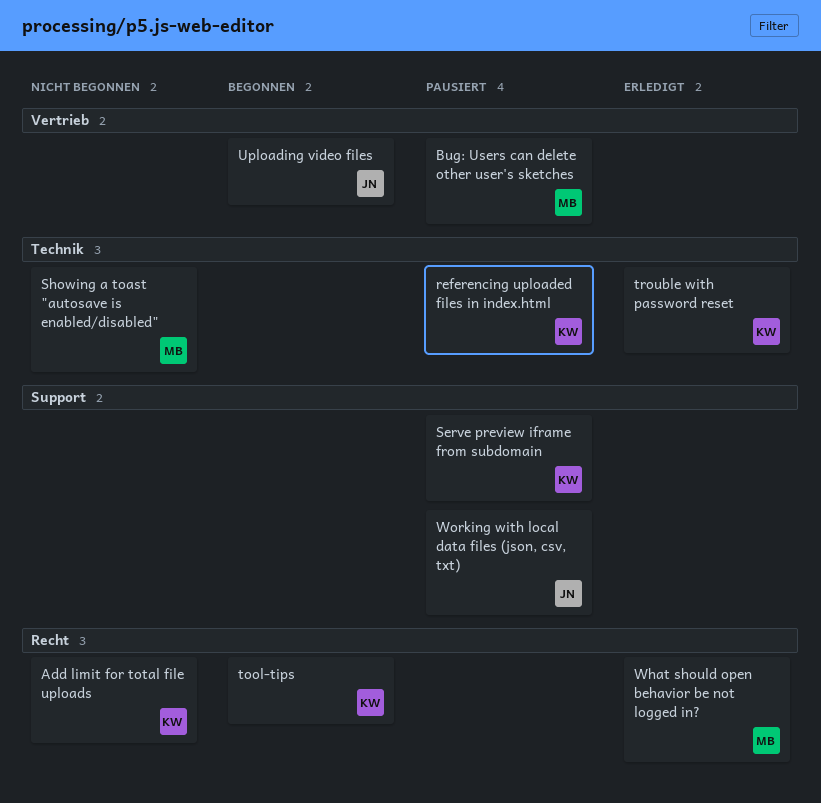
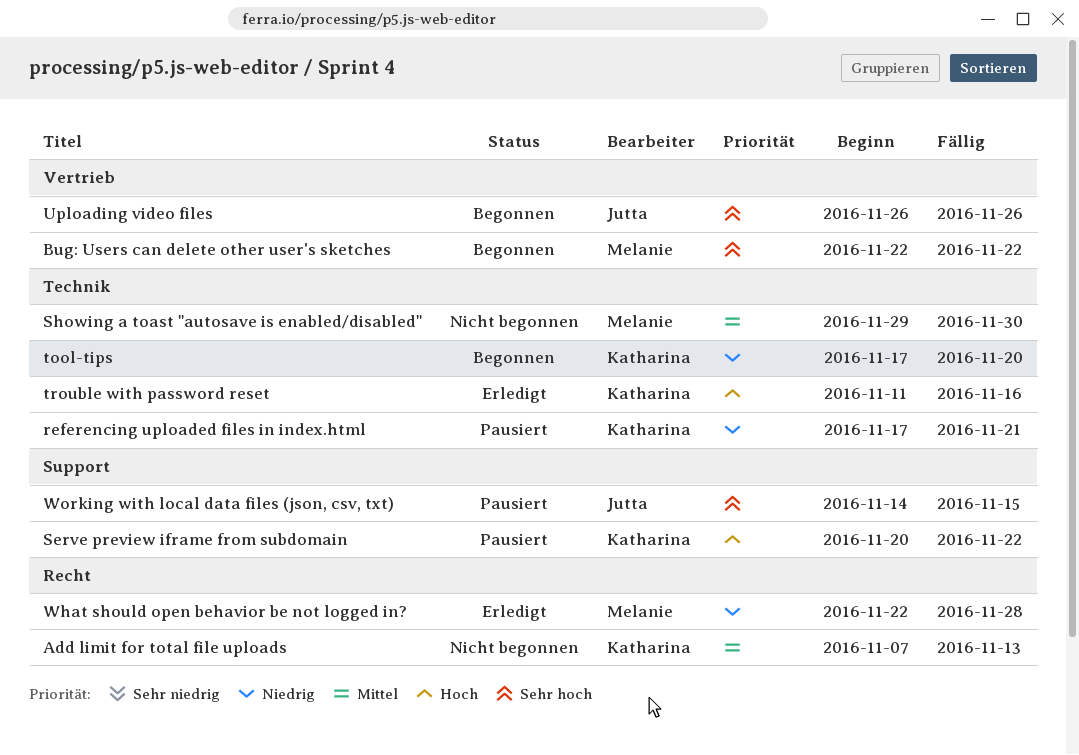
Bug: Users can delete other user's sketches, status: Pausiert -> Begonnen
tool-tips, label: Recht -> Technik

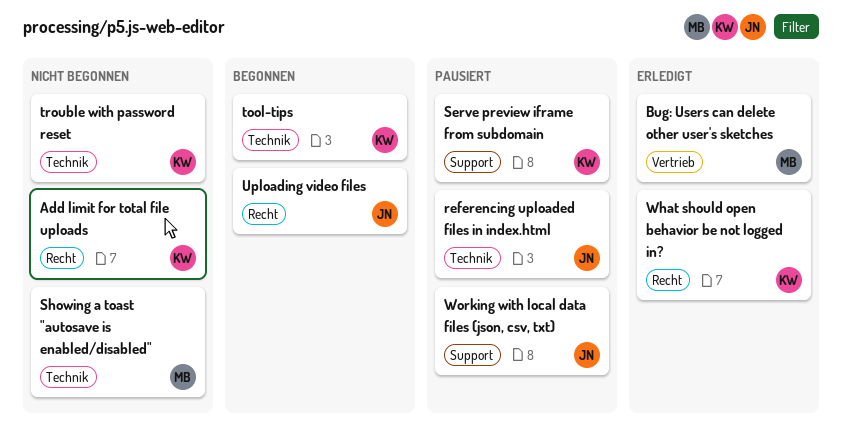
Bug: Users can delete other user's sketches, status: Begonnen -> Erledigt
referencing uploaded files in index.html, owner: Katharina -> Jutta
trouble with password reset, status: Erledigt -> Nicht begonnen
Uploading video files, label: Vertrieb -> Recht
What should open behavior be not logged in?, owner: Melanie -> Katharina

